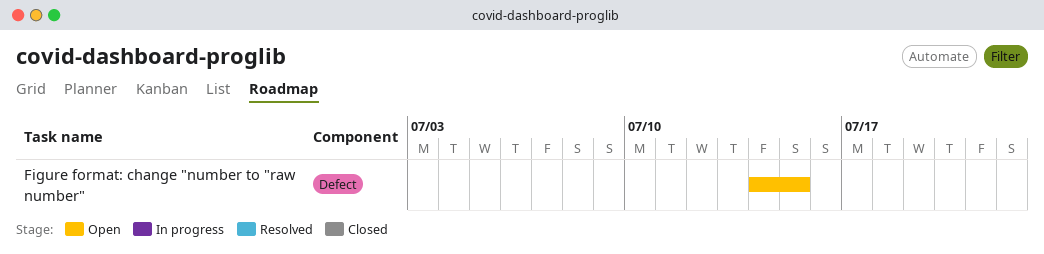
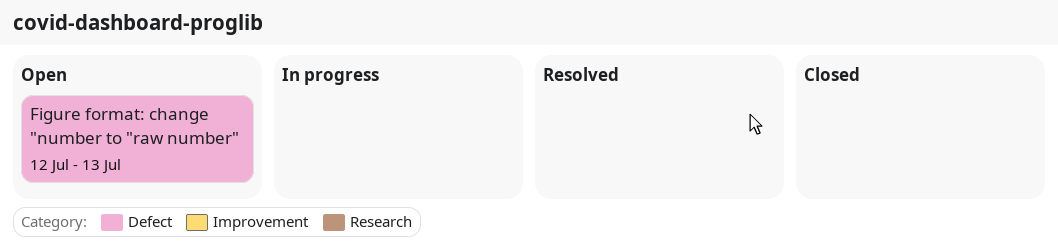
Figure format: change "number to "raw number", start: Jul 14 -> Jul 12
Figure format: change "number to "raw number", due: Jul 15 -> Jul 13

